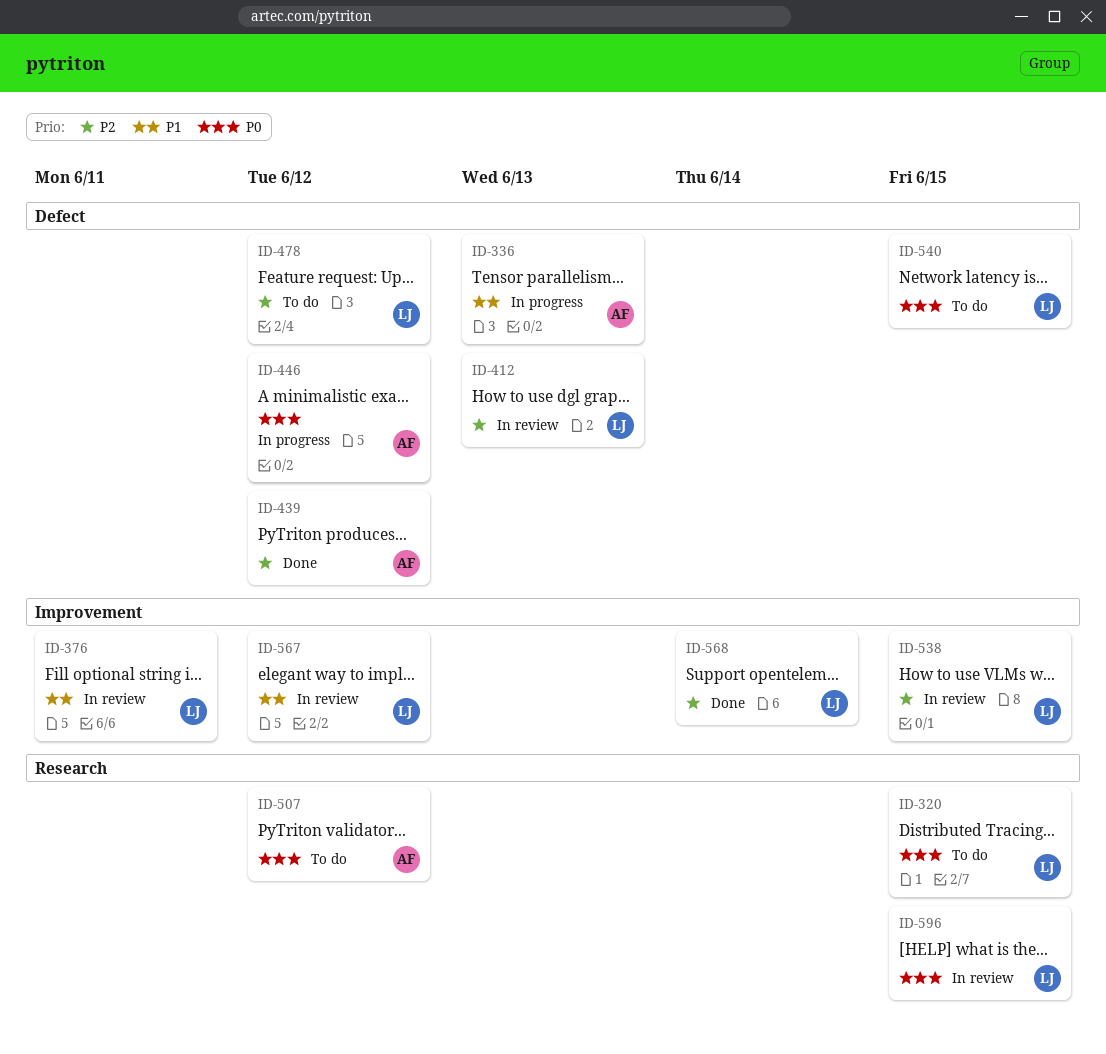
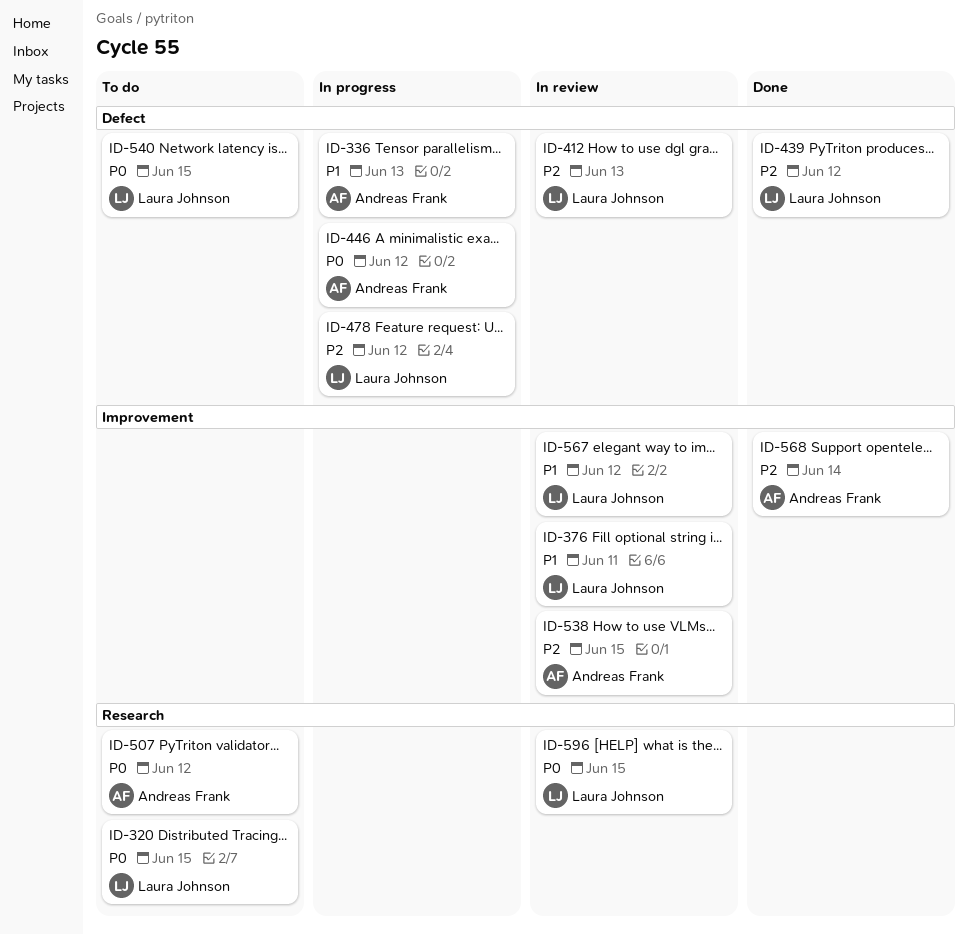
ID-439, owner: Andreas Frank -> Laura Johnson
ID-478, status: To do -> In progress
ID-538, owner: Laura Johnson -> Andreas Frank
ID-568, owner: Laura Johnson -> Andreas Frank

